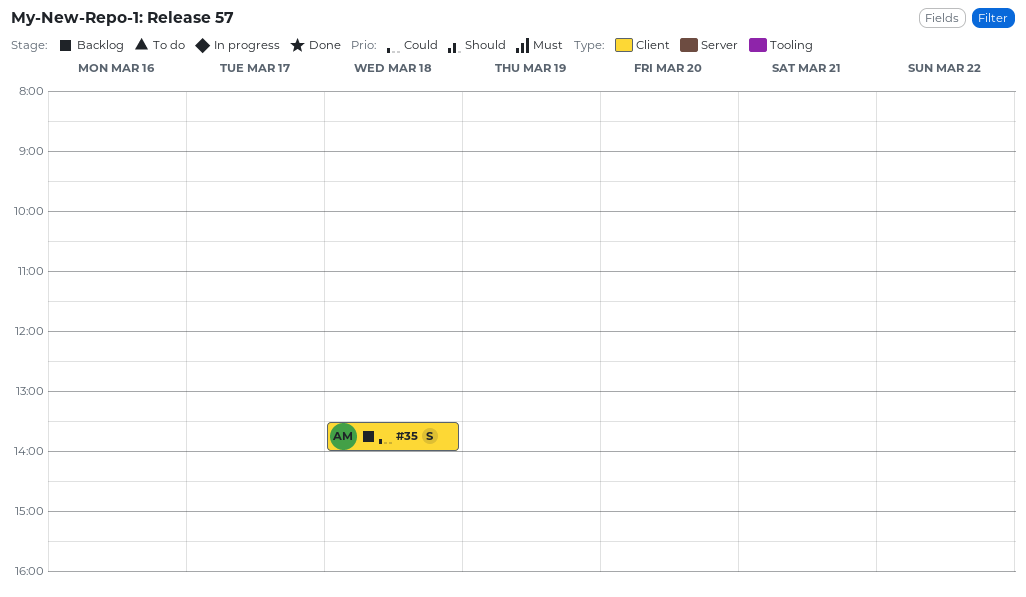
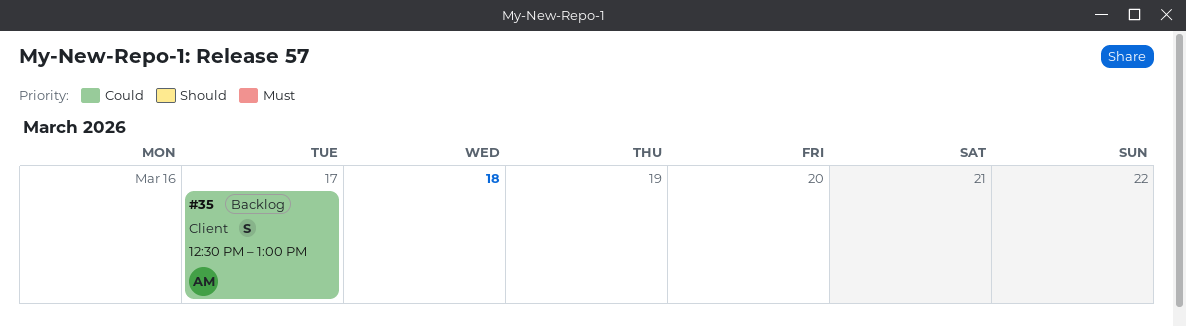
#35, day: Mar 18 -> Mar 17
#35, begins: 13:30 -> 12:30
#35, ends: 14:00 -> 13:00

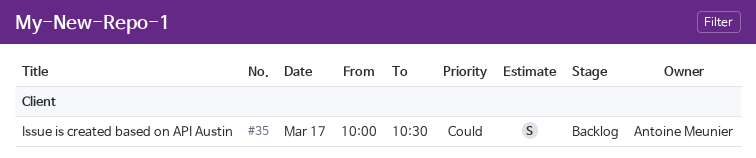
#35, begins: 12:30 -> 10:00
#35, ends: 13:00 -> 10:30

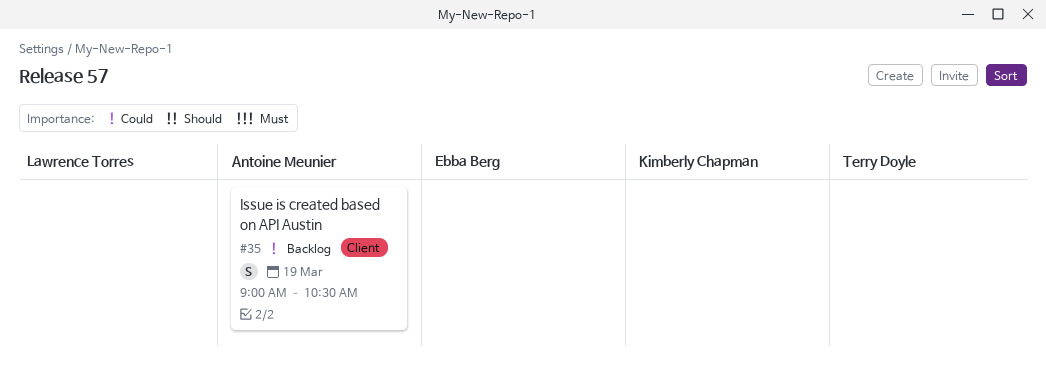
#35, day: Mar 17 -> Mar 19
#35, begins: 10:00 -> 09:00

